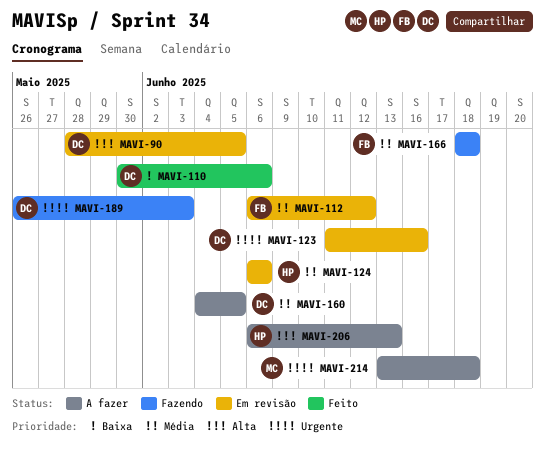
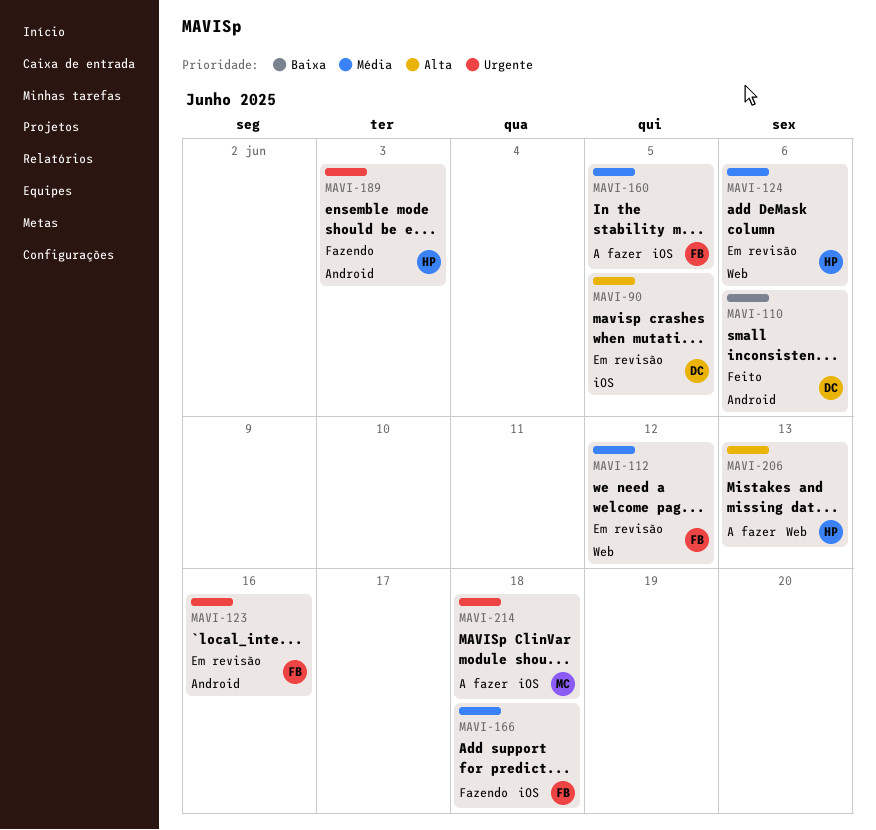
MAVI-123, owner: DC -> FB
MAVI-160, owner: DC -> FB
MAVI-189, owner: DC -> HP

